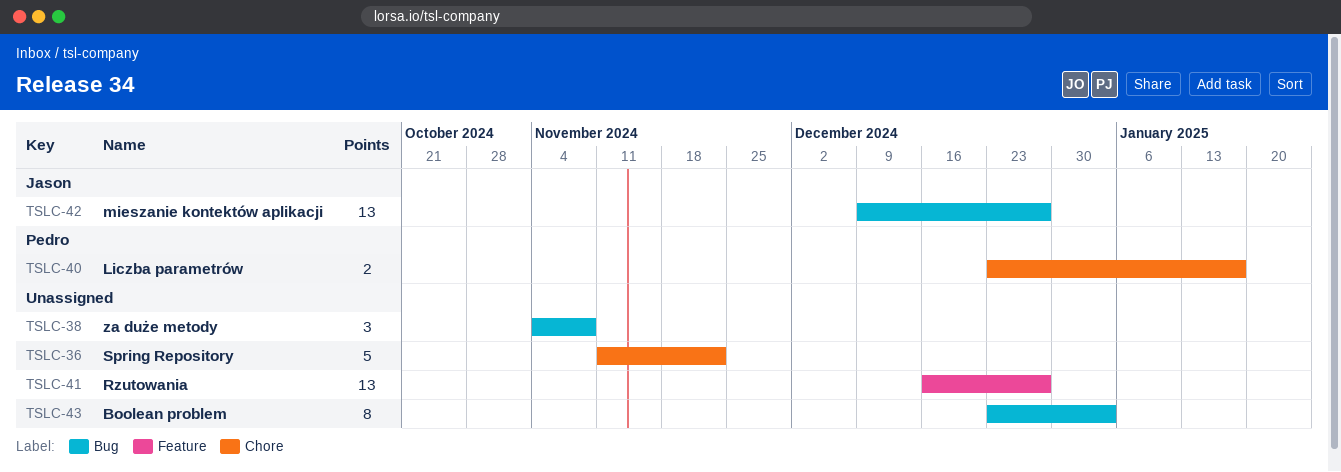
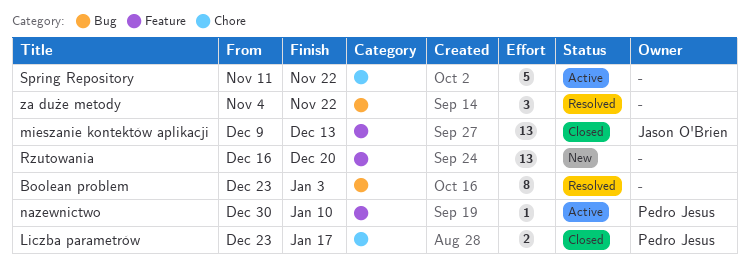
mieszanie kontektów aplikacji, label: Bug -> Feature
mieszanie kontektów aplikacji, due: Dec 27 -> Dec 13
nazewnictwo: none -> present
Rzutowania, due: Dec 27 -> Dec 20
za duże metody, due: Nov 8 -> Nov 22

